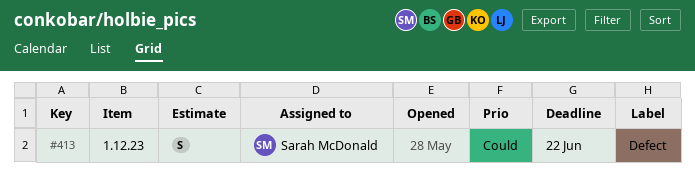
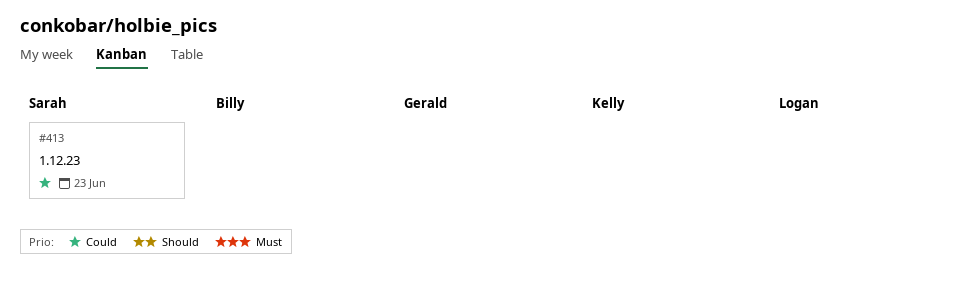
#413, due: Jun 22 -> Jun 23

